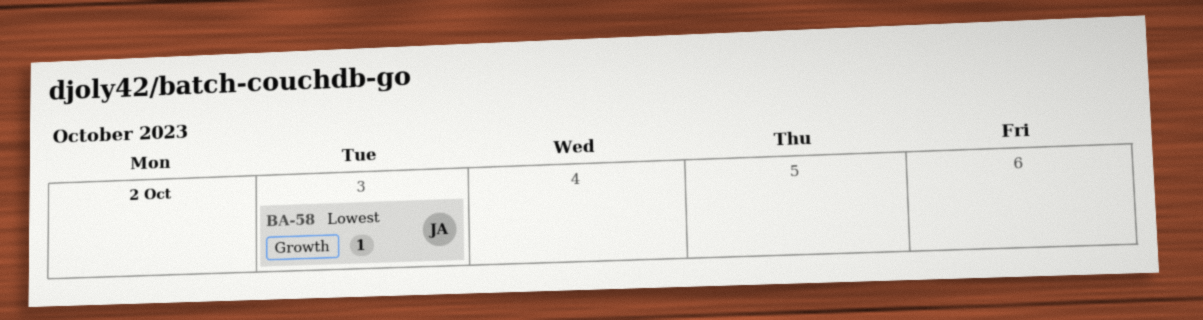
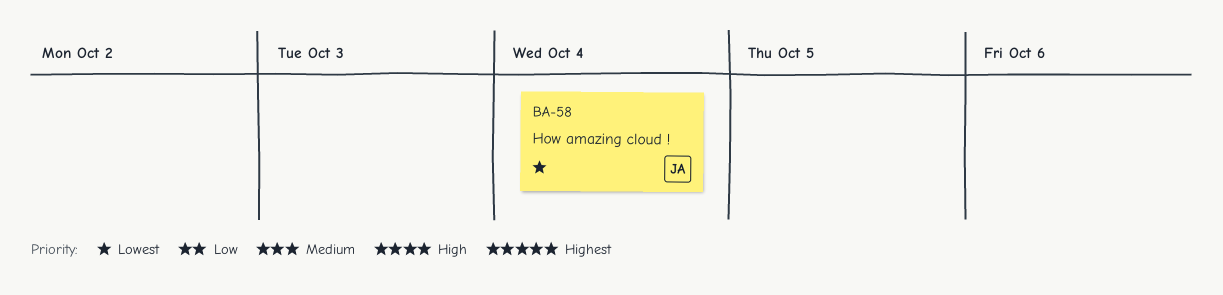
BA-58, due: Oct 3 -> Oct 4

